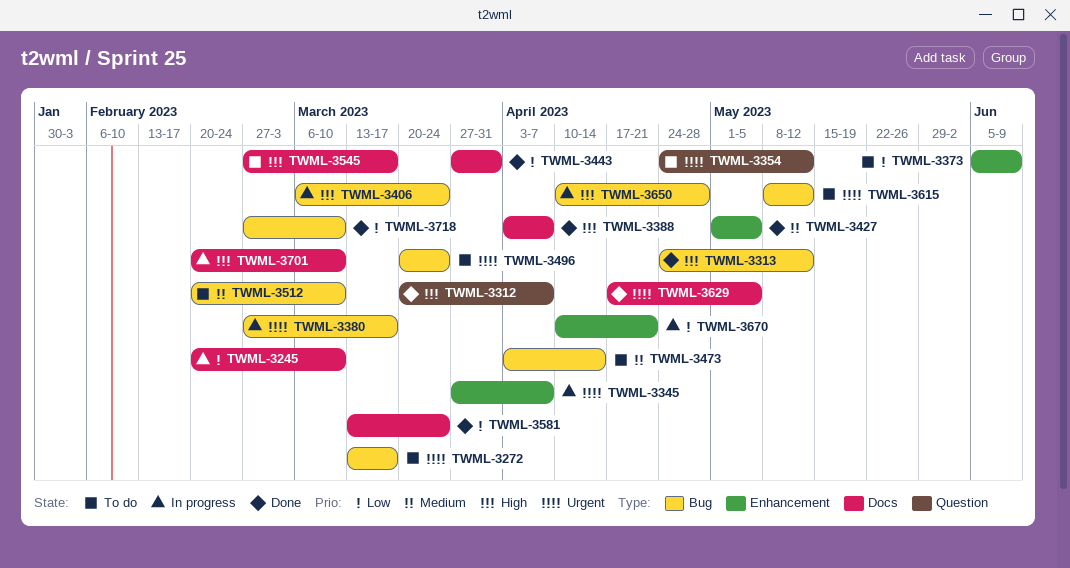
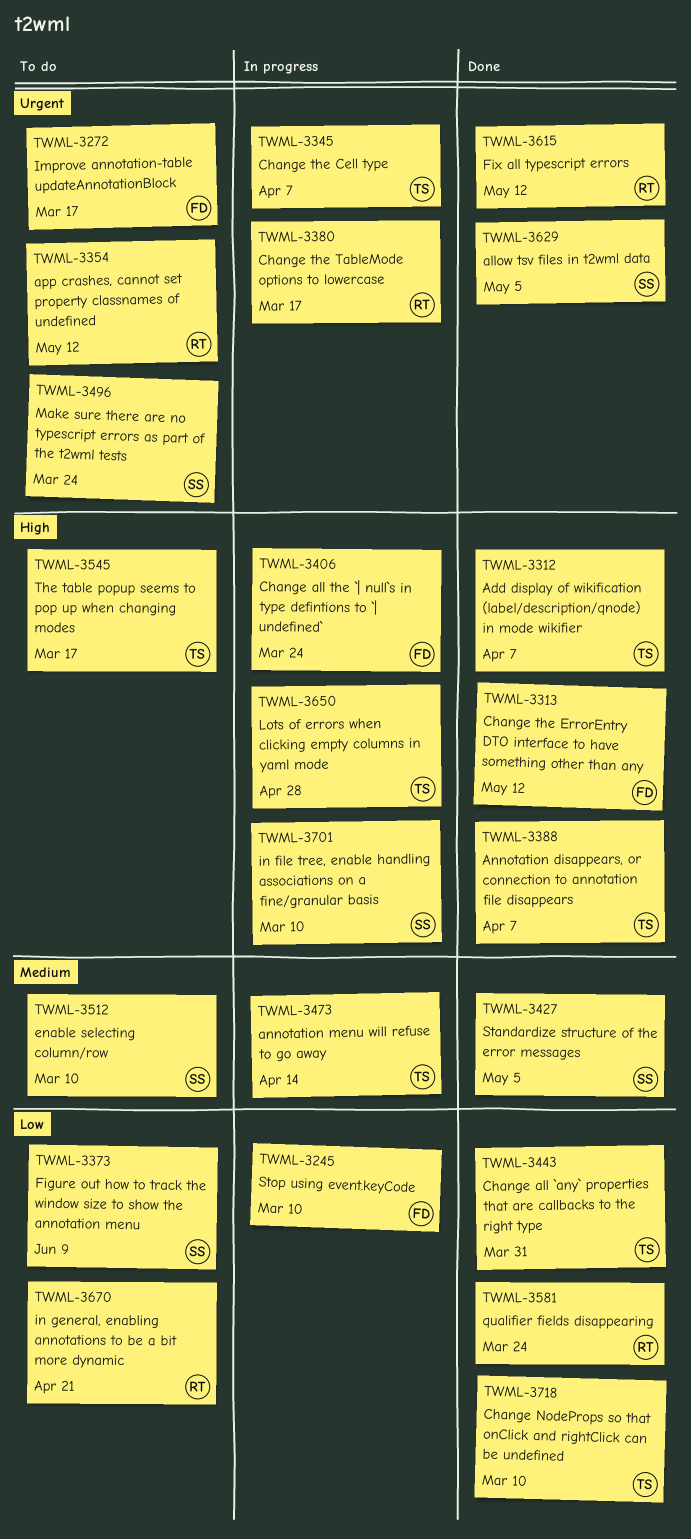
TWML-3473, status: To do -> In progress
TWML-3615, status: To do -> Done
TWML-3670, status: In progress -> To do

